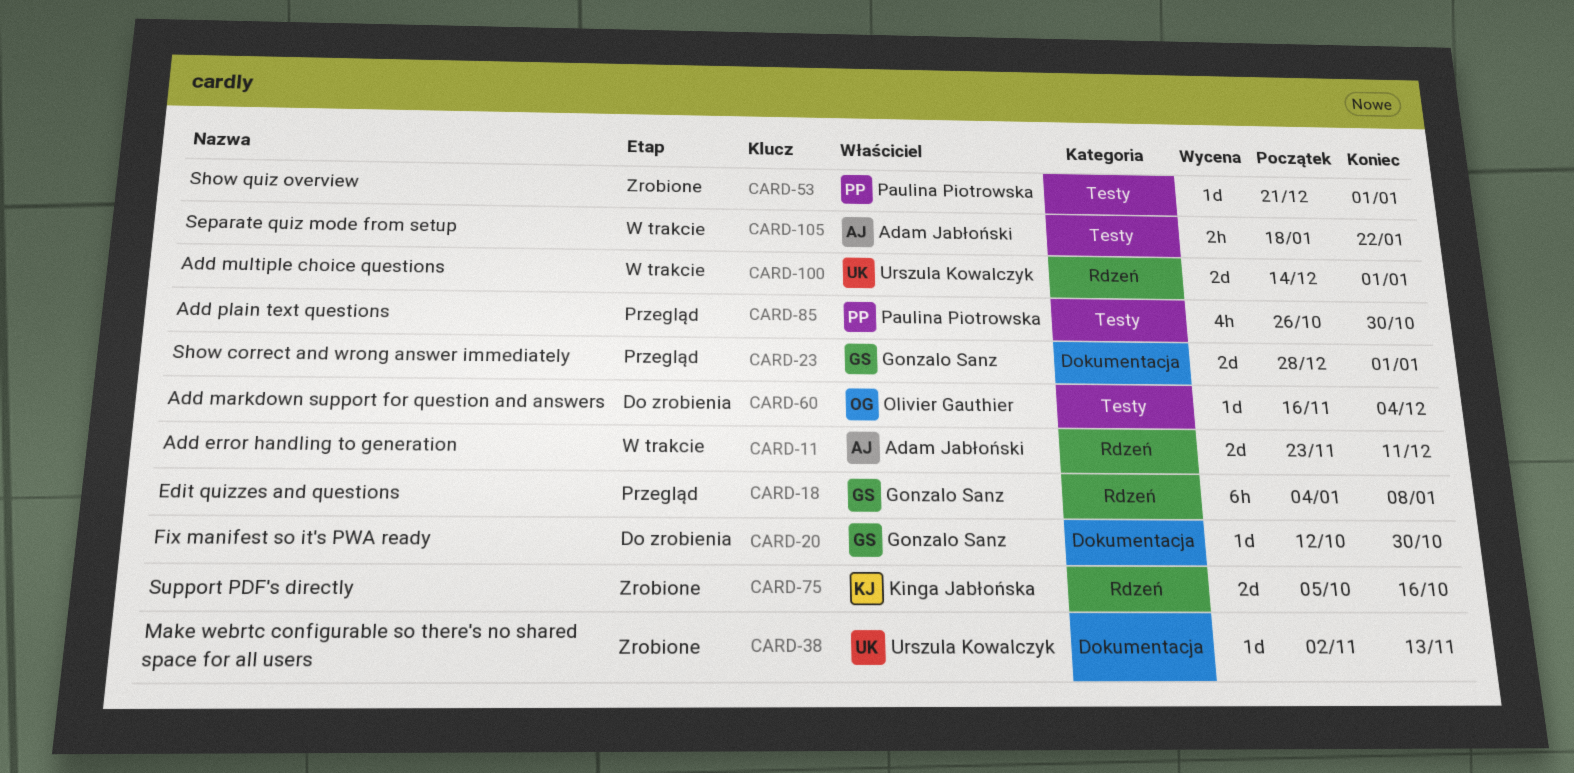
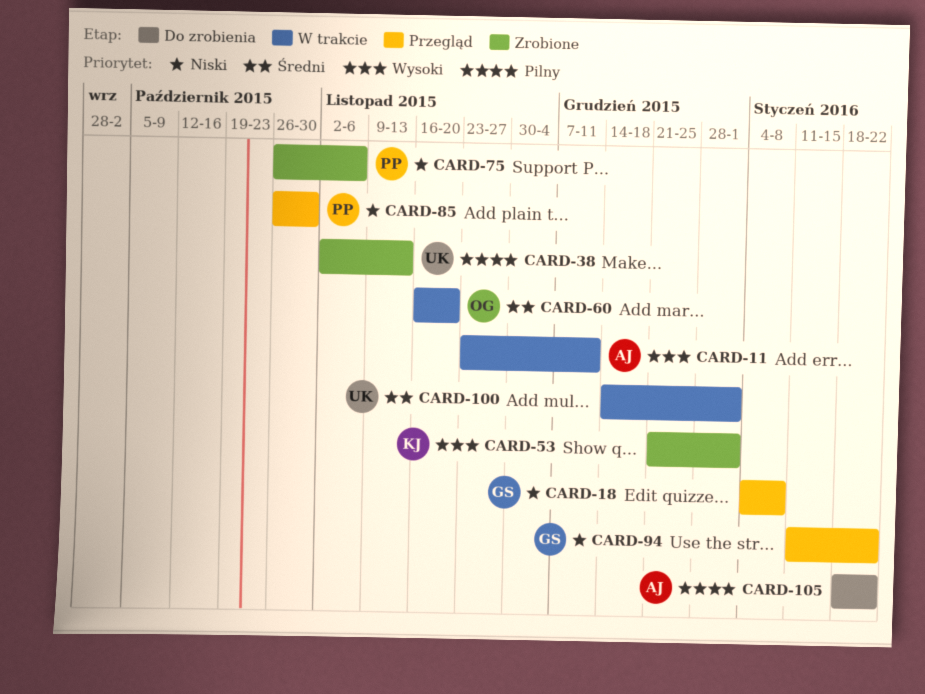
CARD-20: present -> none
CARD-23: present -> none
CARD-53, owner: Paulina Piotrowska -> Kinga Jabłońska
CARD-60, status: Do zrobienia -> W trakcie
CARD-60, due: Dec 4 -> Nov 20
CARD-75, owner: Kinga Jabłońska -> Paulina Piotrowska
CARD-75, start: Oct 5 -> Oct 26
CARD-75, due: Oct 16 -> Nov 6
CARD-94: none -> present
CARD-105, status: W trakcie -> Do zrobienia

